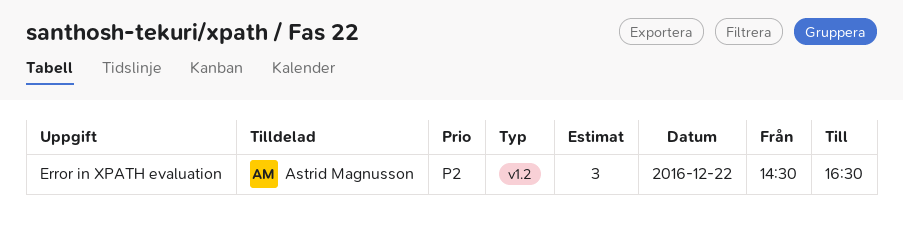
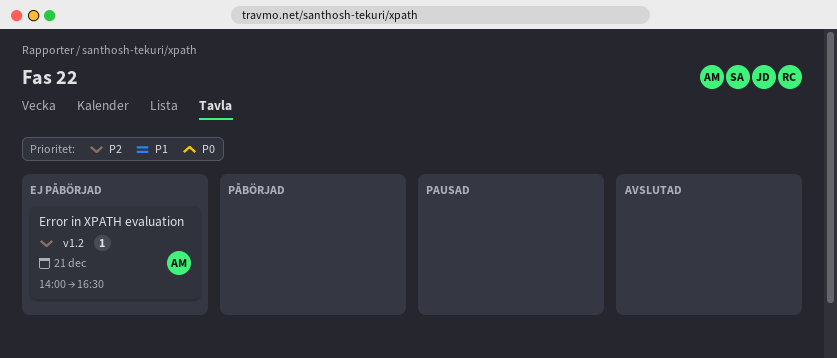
Error in XPATH evaluation, estimate: 3 -> 1
Error in XPATH evaluation, day: Dec 22 -> Dec 21
Error in XPATH evaluation, begins: 14:30 -> 14:00

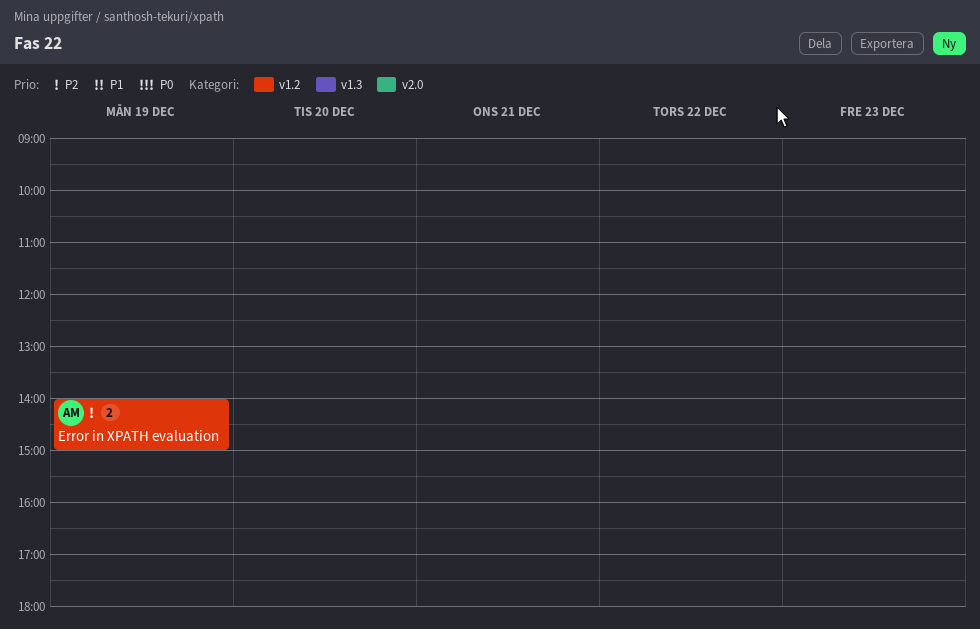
Error in XPATH evaluation, estimate: 1 -> 2
Error in XPATH evaluation, day: Dec 21 -> Dec 19
Error in XPATH evaluation, ends: 16:30 -> 15:00

